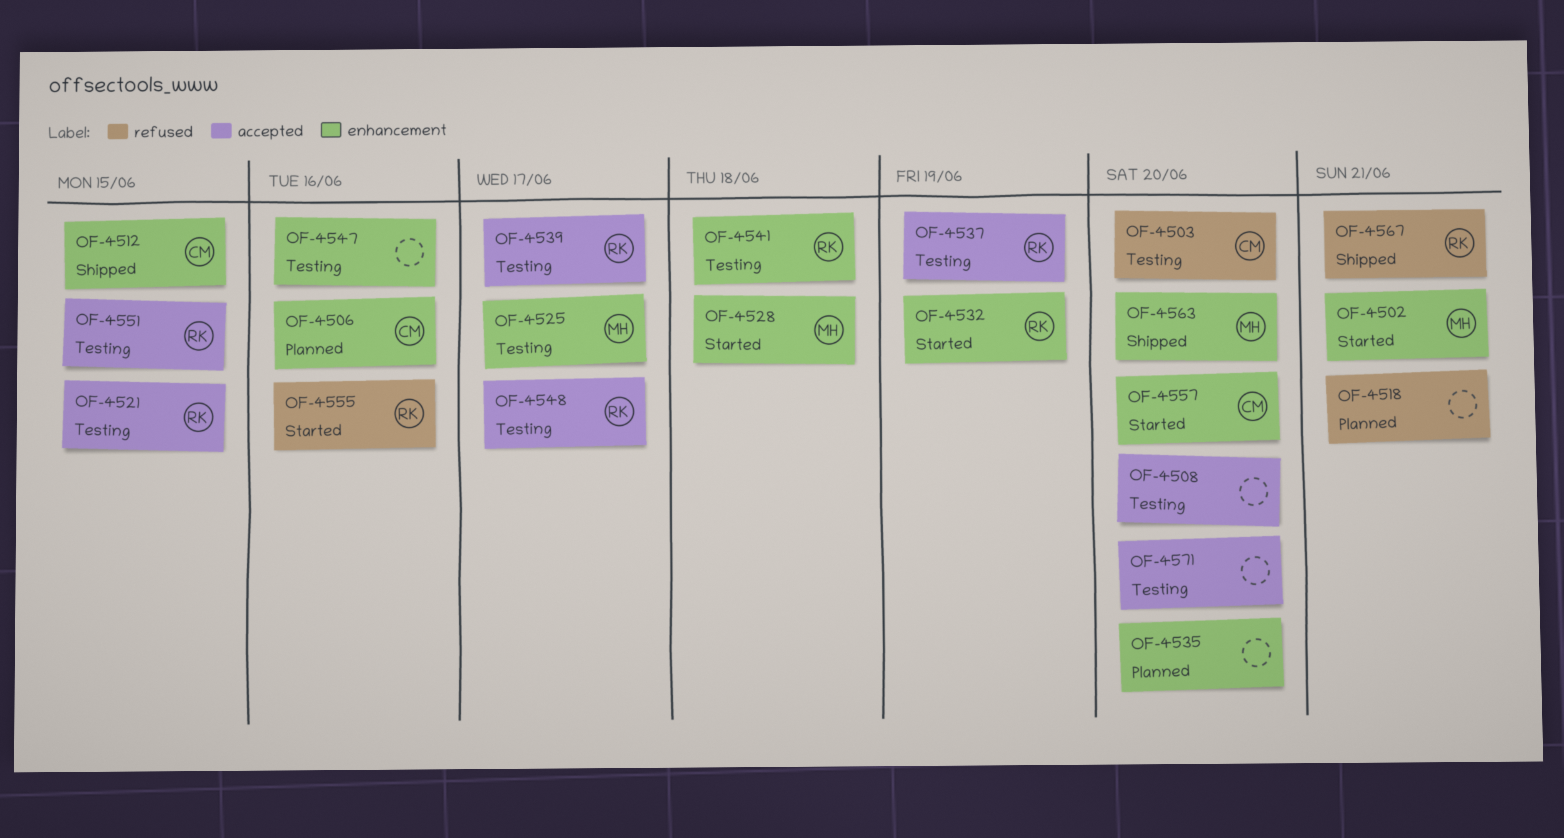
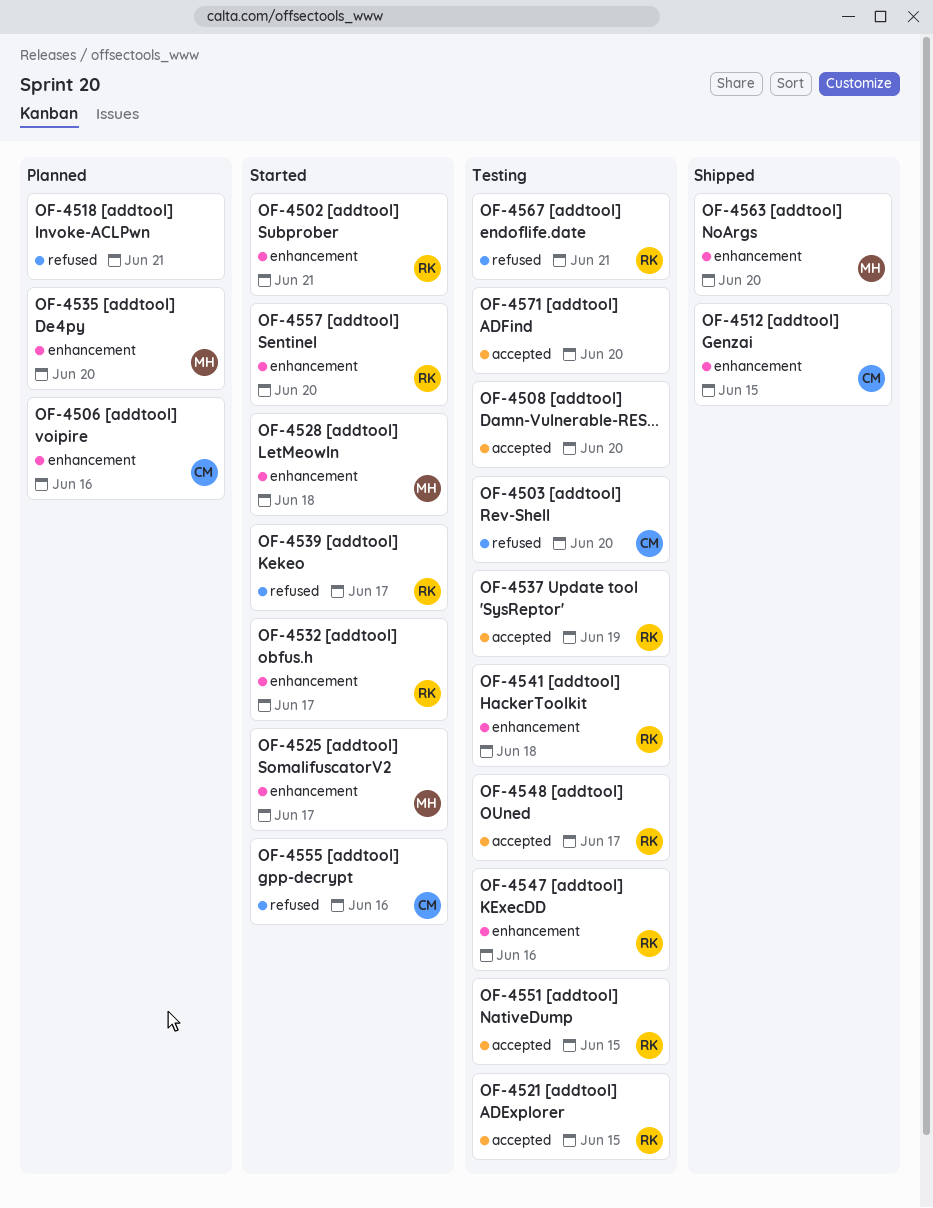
OF-4502, owner: MH -> RK
OF-4525, status: Testing -> Started
OF-4532, due: Jun 19 -> Jun 17
OF-4535, owner: none -> MH
OF-4539, status: Testing -> Started
OF-4539, label: accepted -> refused
OF-4547, owner: none -> RK
OF-4555, owner: RK -> CM
OF-4557, owner: CM -> RK
OF-4567, status: Shipped -> Testing

